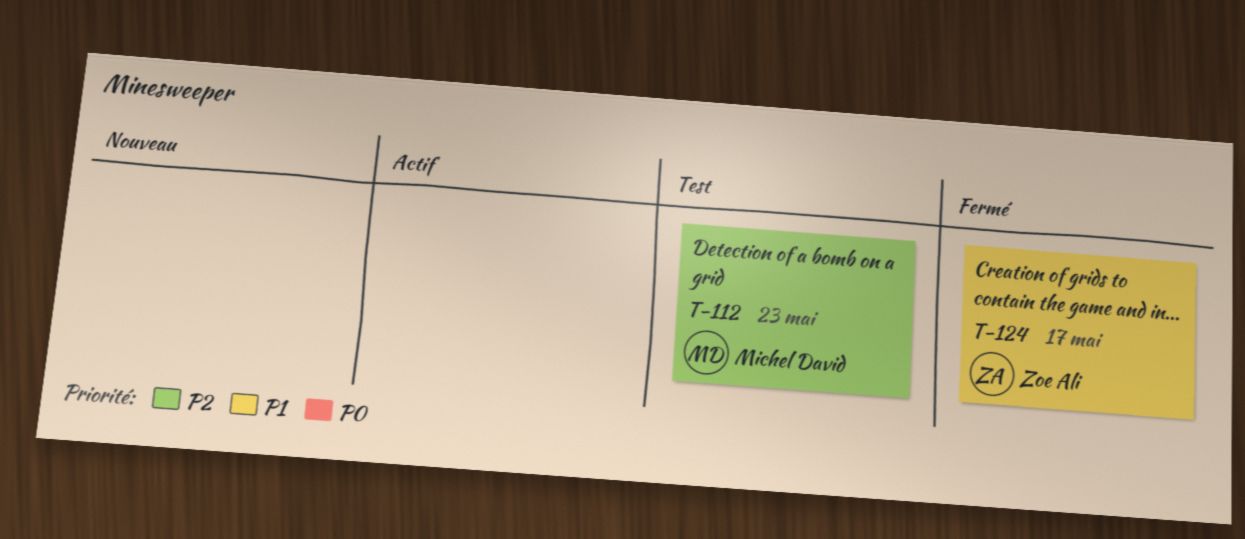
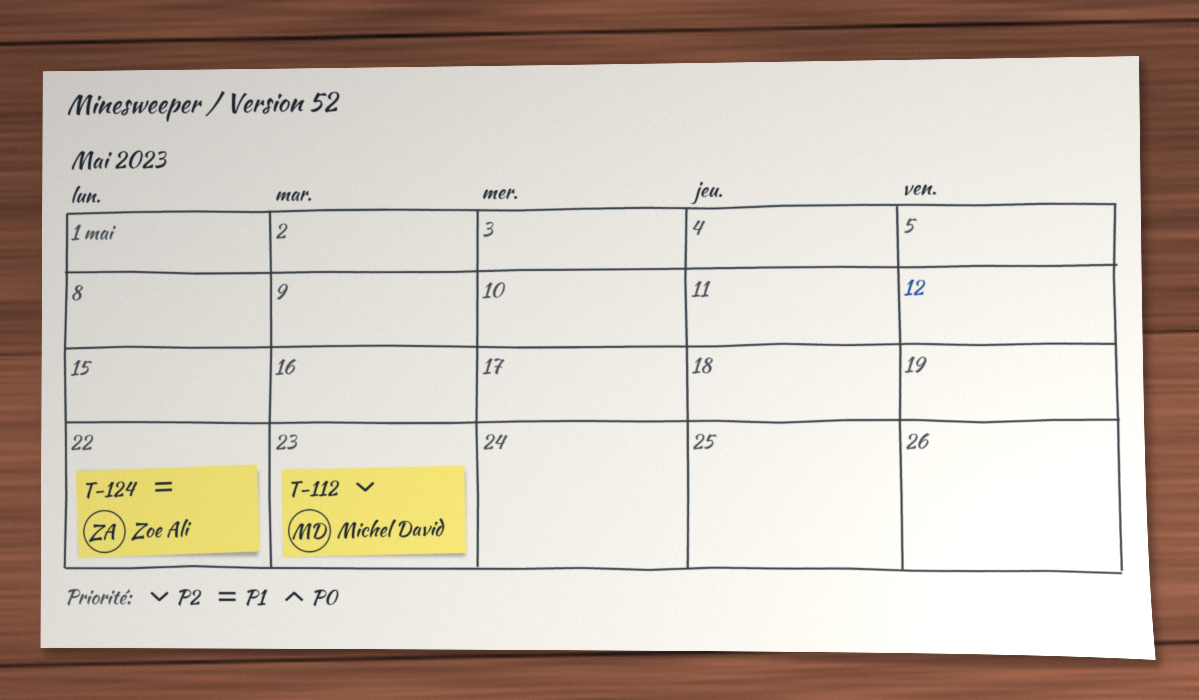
T-124, due: May 17 -> May 22

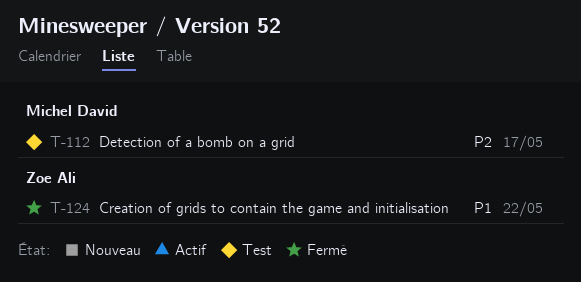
T-112, due: May 23 -> May 17

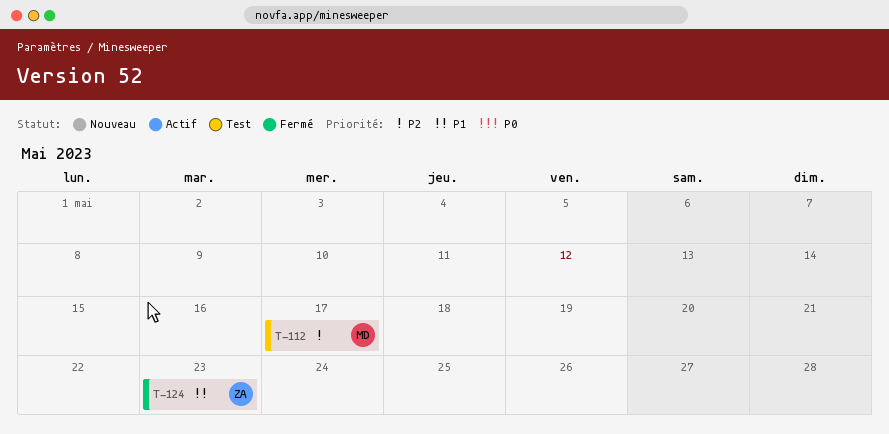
T-124, due: May 22 -> May 23

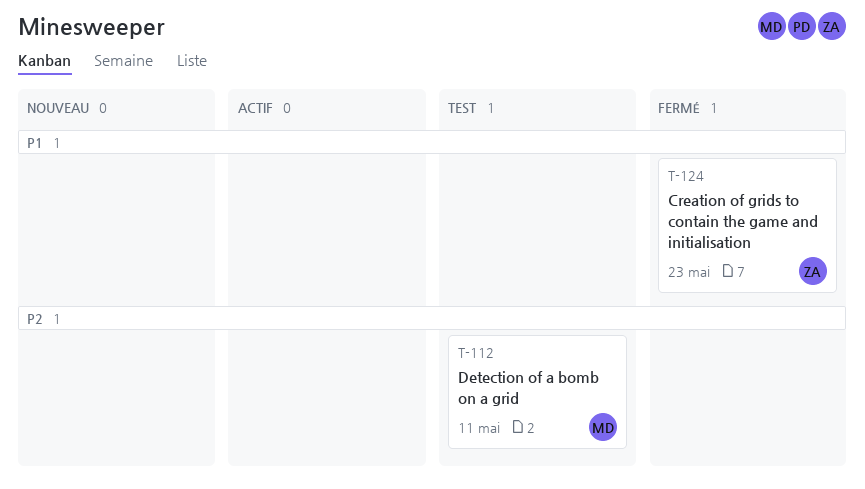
T-112, due: May 17 -> May 11

